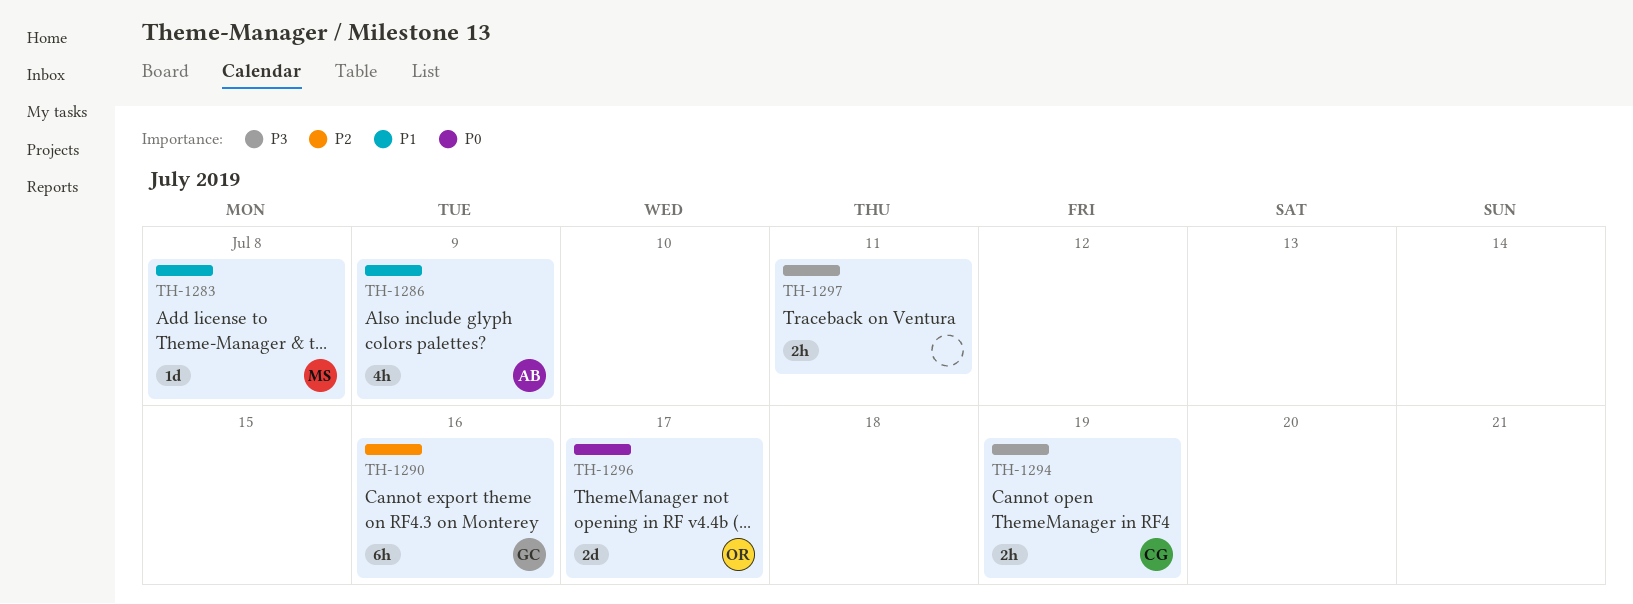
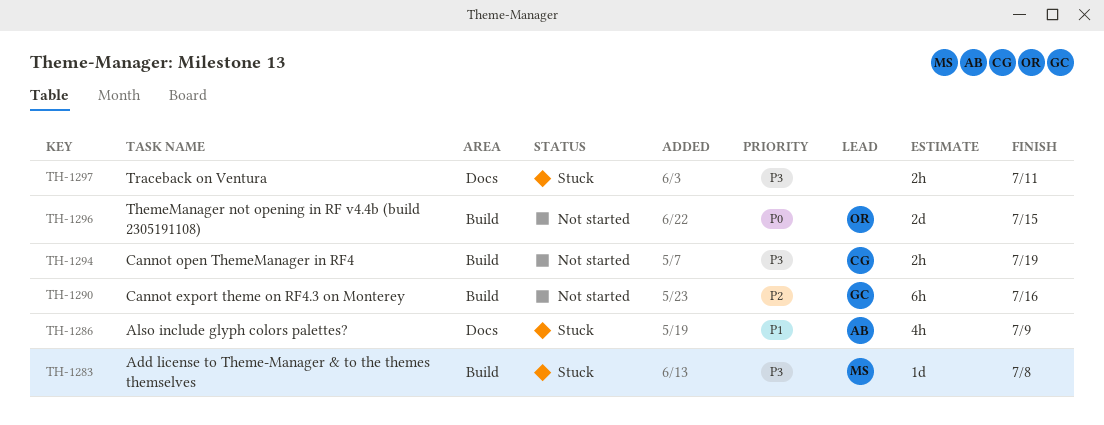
TH-1283, priority: P1 -> P3
TH-1296, due: Jul 17 -> Jul 15

